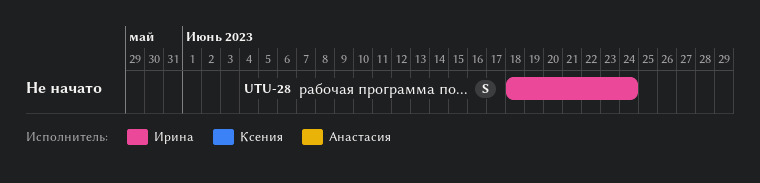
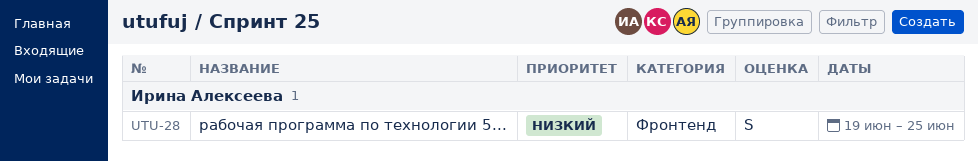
UTU-28, start: Jun 18 -> Jun 19
UTU-28, due: Jun 24 -> Jun 25

